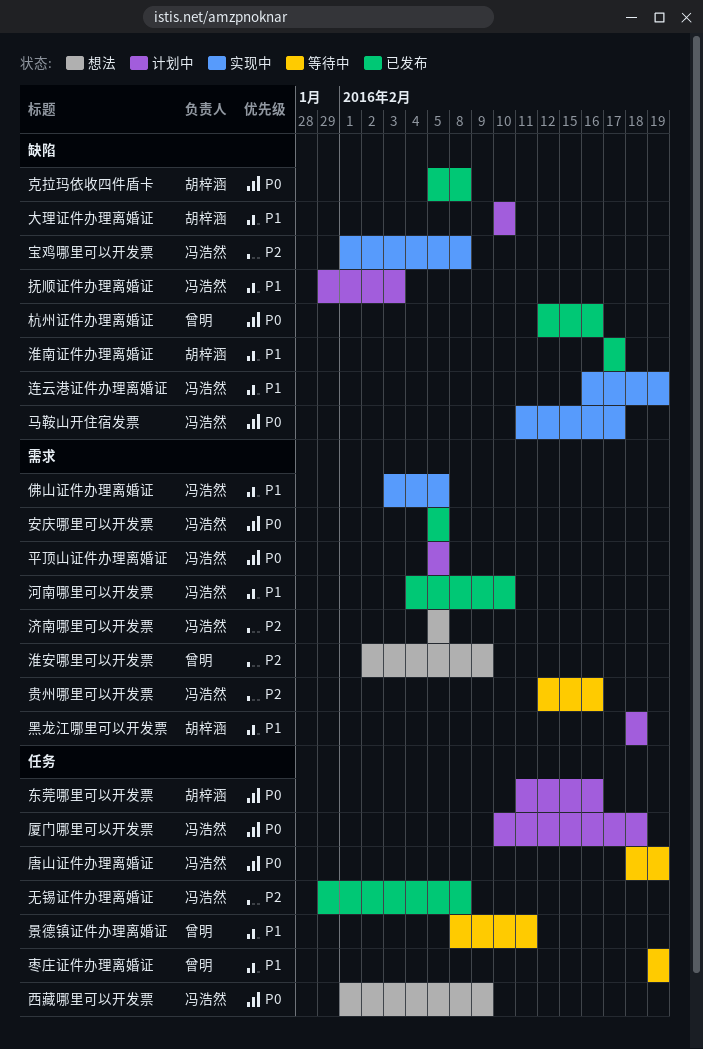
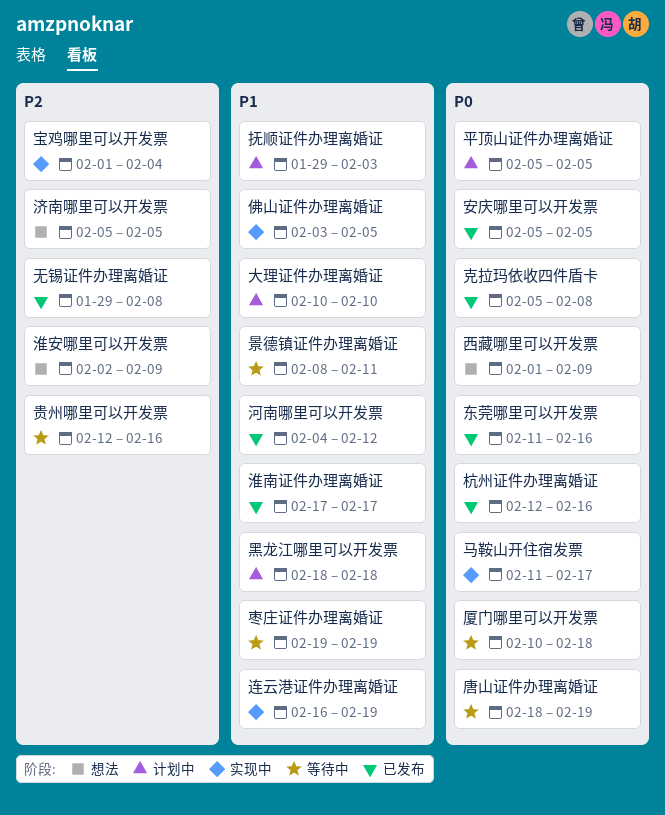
东莞哪里可以开发票, status: 计划中 -> 已发布
厦门哪里可以开发票, status: 计划中 -> 等待中
宝鸡哪里可以开发票, due: Feb 8 -> Feb 4
河南哪里可以开发票, due: Feb 10 -> Feb 12

